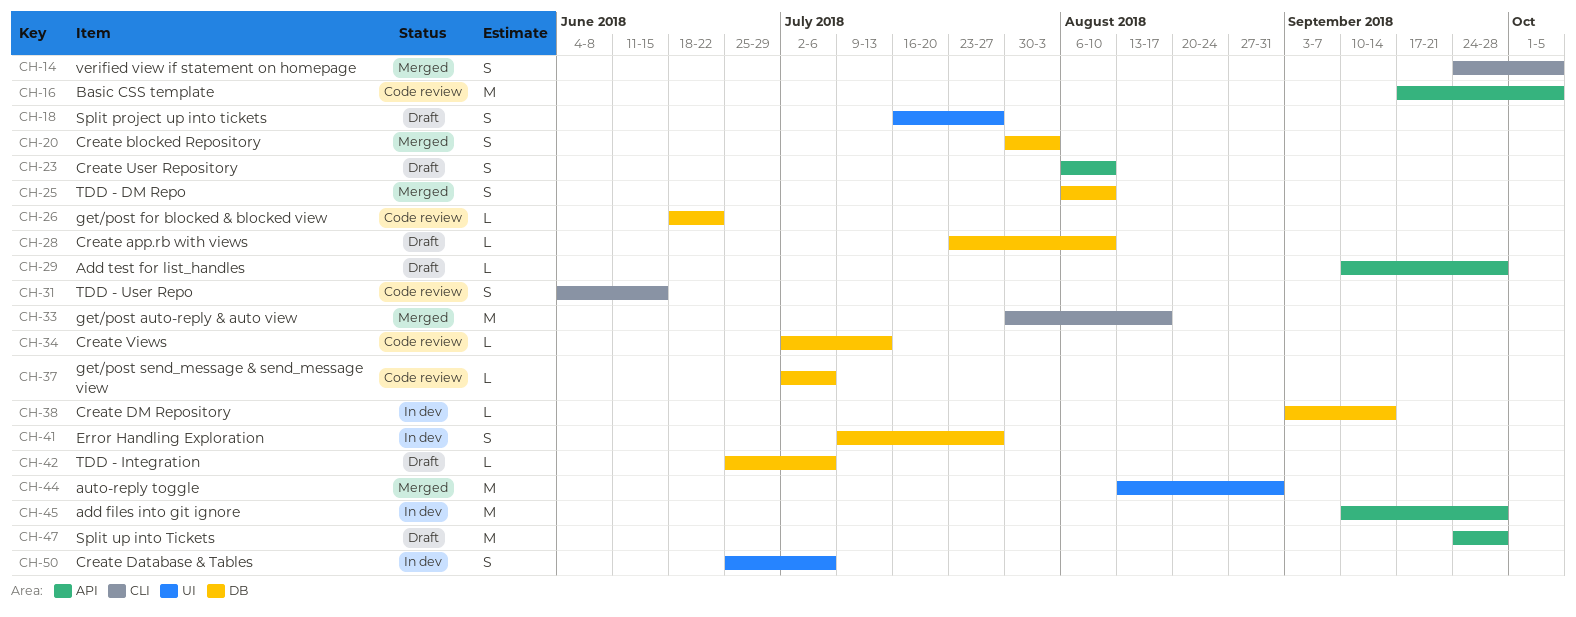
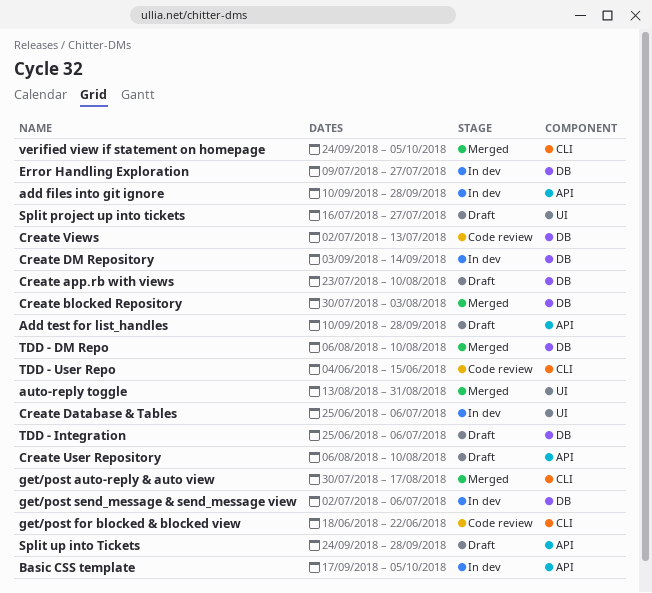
Basic CSS template, status: Code review -> In dev
get/post for blocked & blocked view, label: DB -> CLI
get/post send_message & send_message view, status: Code review -> In dev

